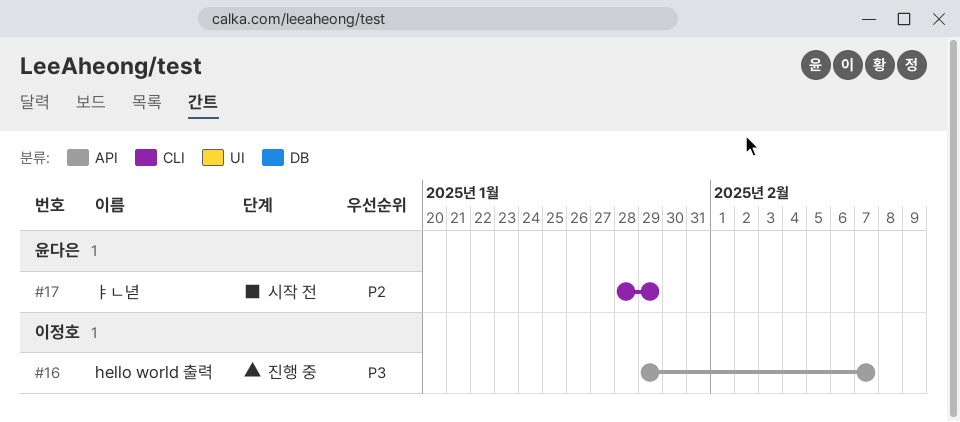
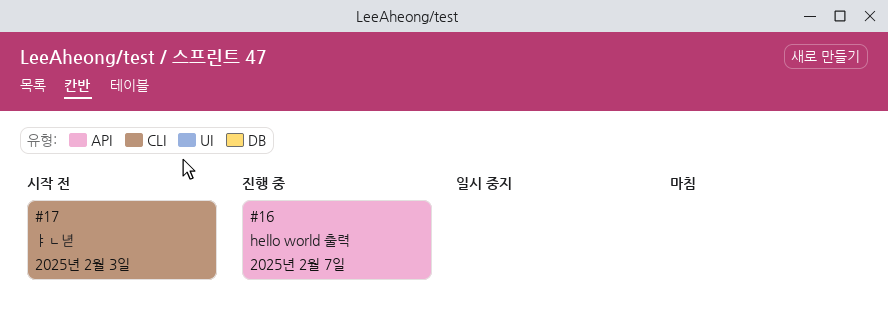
#17, due: Jan 29 -> Feb 3

